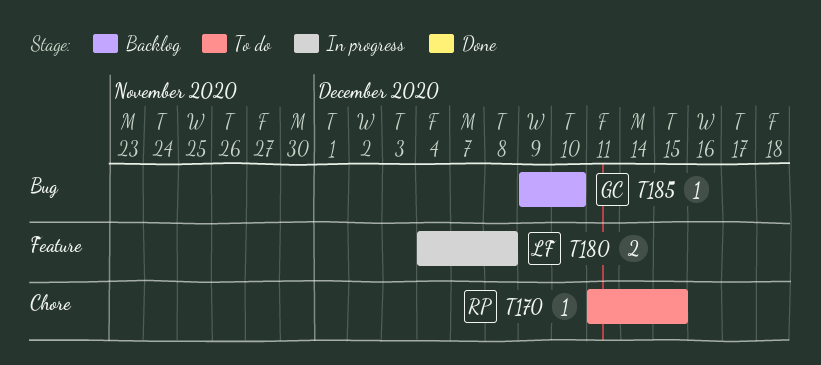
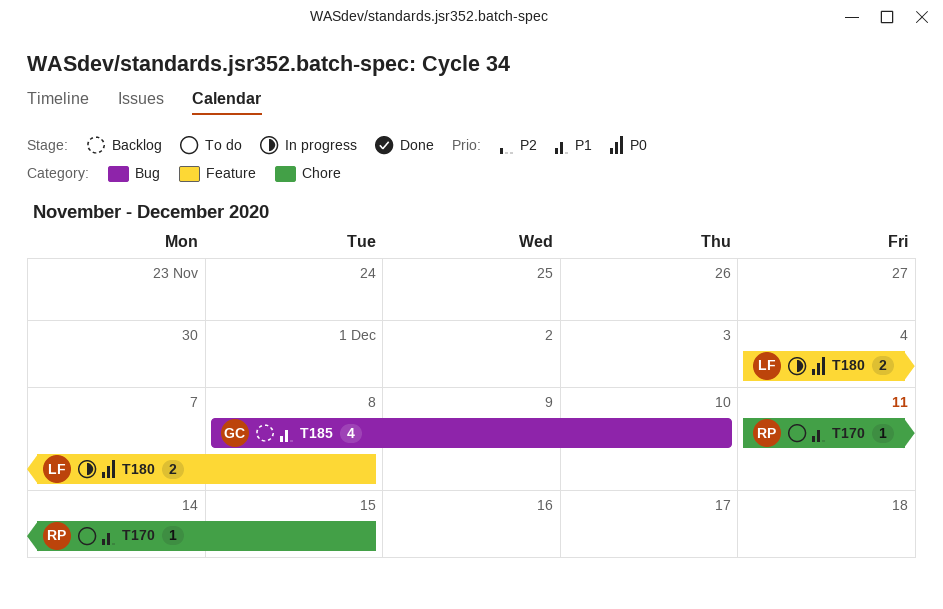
T185, estimate: 1 -> 4
T185, start: Dec 9 -> Dec 8

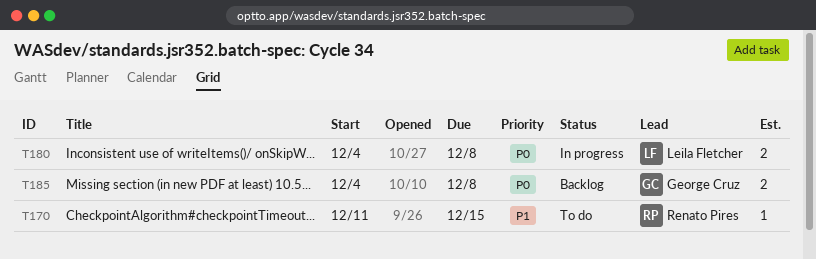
T185, priority: P1 -> P0
T185, estimate: 4 -> 2
T185, start: Dec 8 -> Dec 4
T185, due: Dec 10 -> Dec 8

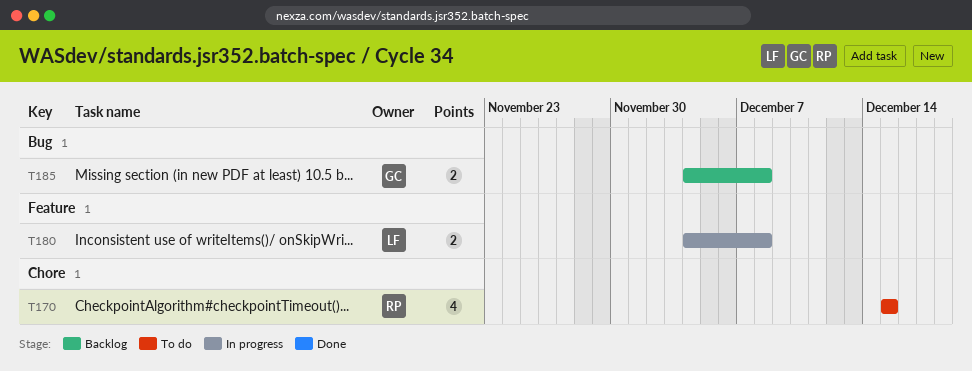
T170, estimate: 1 -> 4
T170, start: Dec 11 -> Dec 15

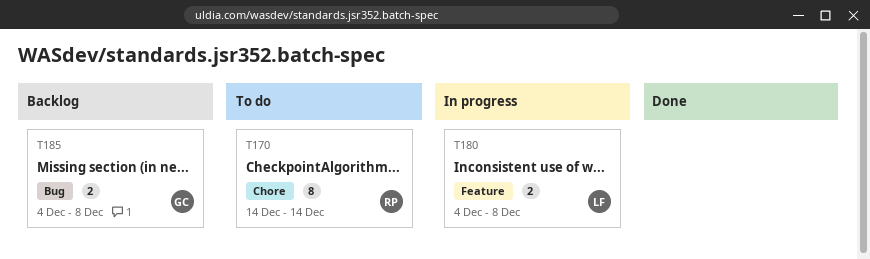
T170, estimate: 4 -> 8
T170, start: Dec 15 -> Dec 14
T170, due: Dec 15 -> Dec 14

